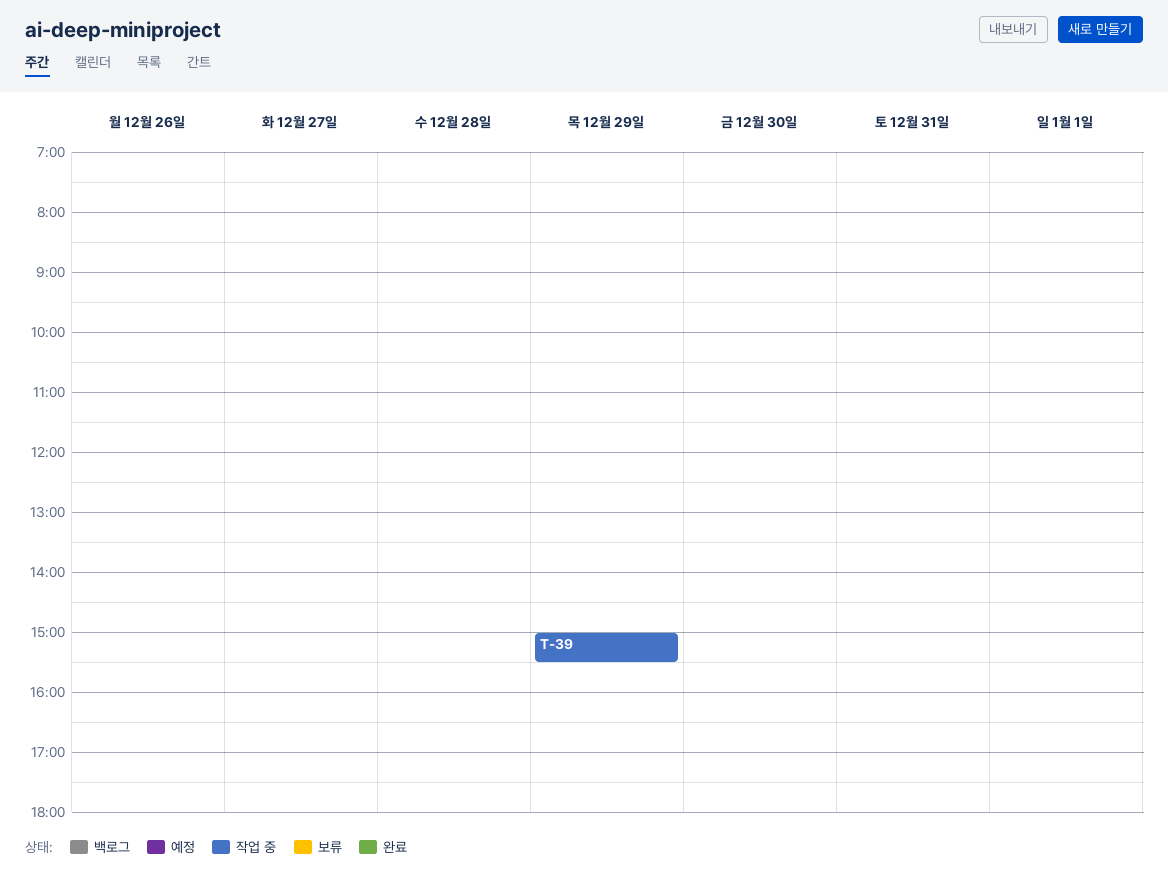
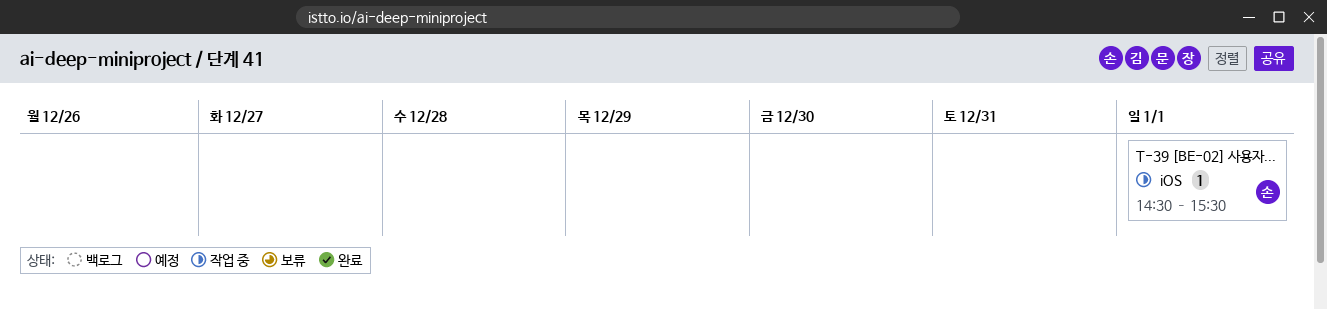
T-39, day: Dec 29 -> Jan 1
T-39, begins: 15:00 -> 14:30

